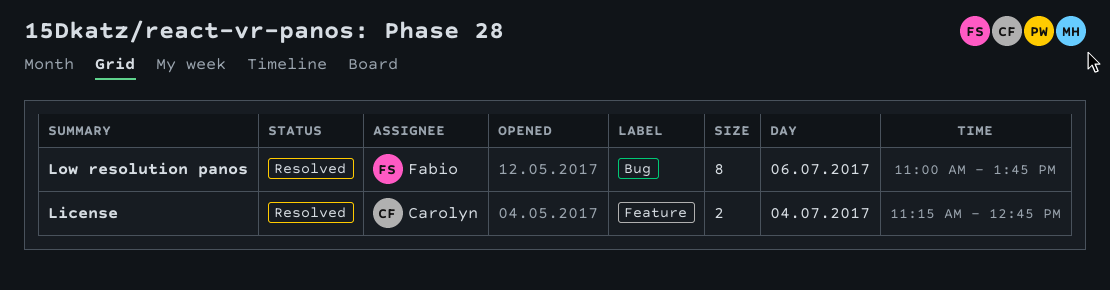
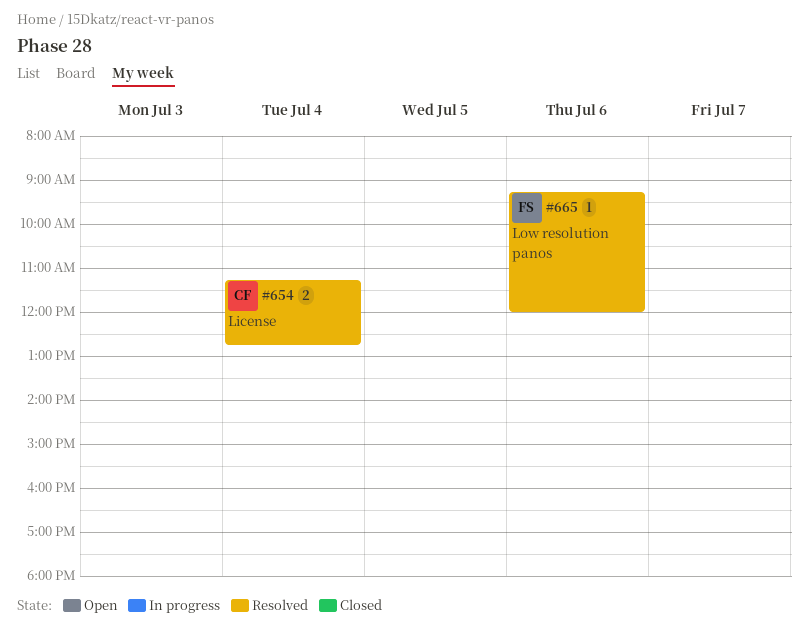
Low resolution panos, estimate: 8 -> 1
Low resolution panos, begins: 11:00 -> 09:15
Low resolution panos, ends: 13:45 -> 12:00

